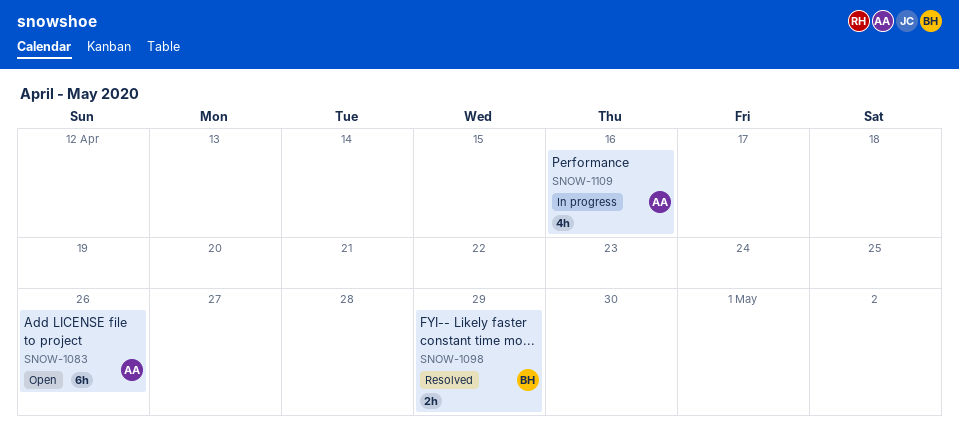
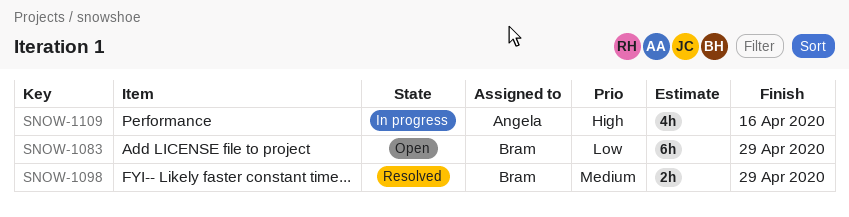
SNOW-1083, owner: Angela -> Bram
SNOW-1083, due: Apr 26 -> Apr 29

